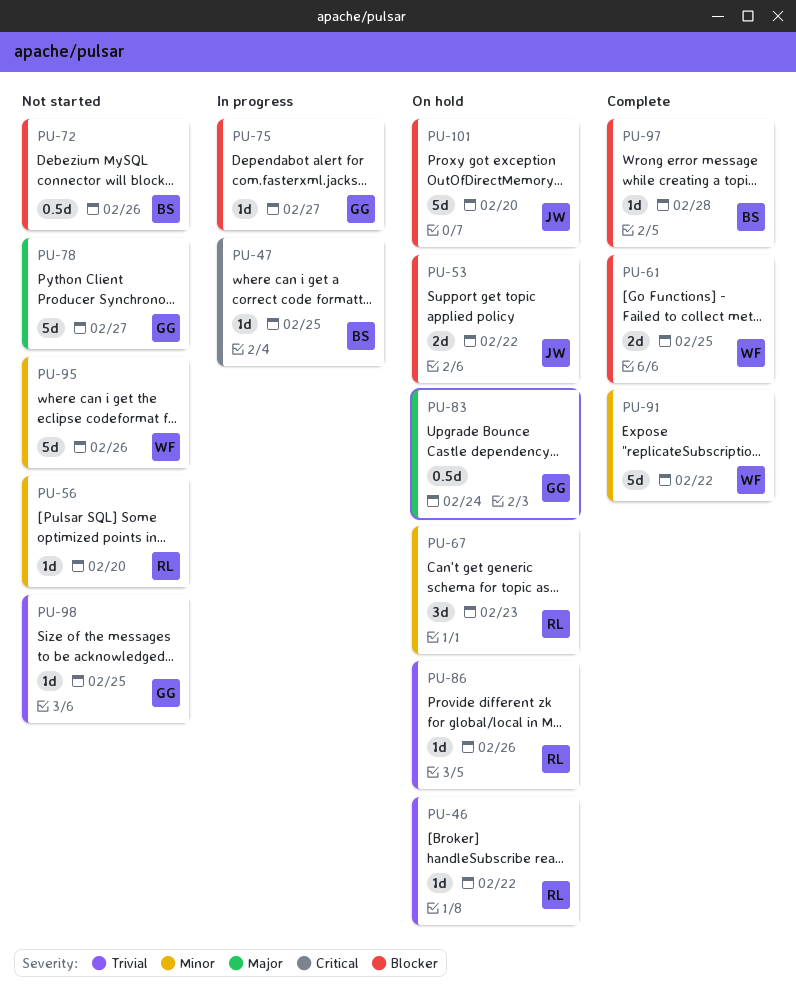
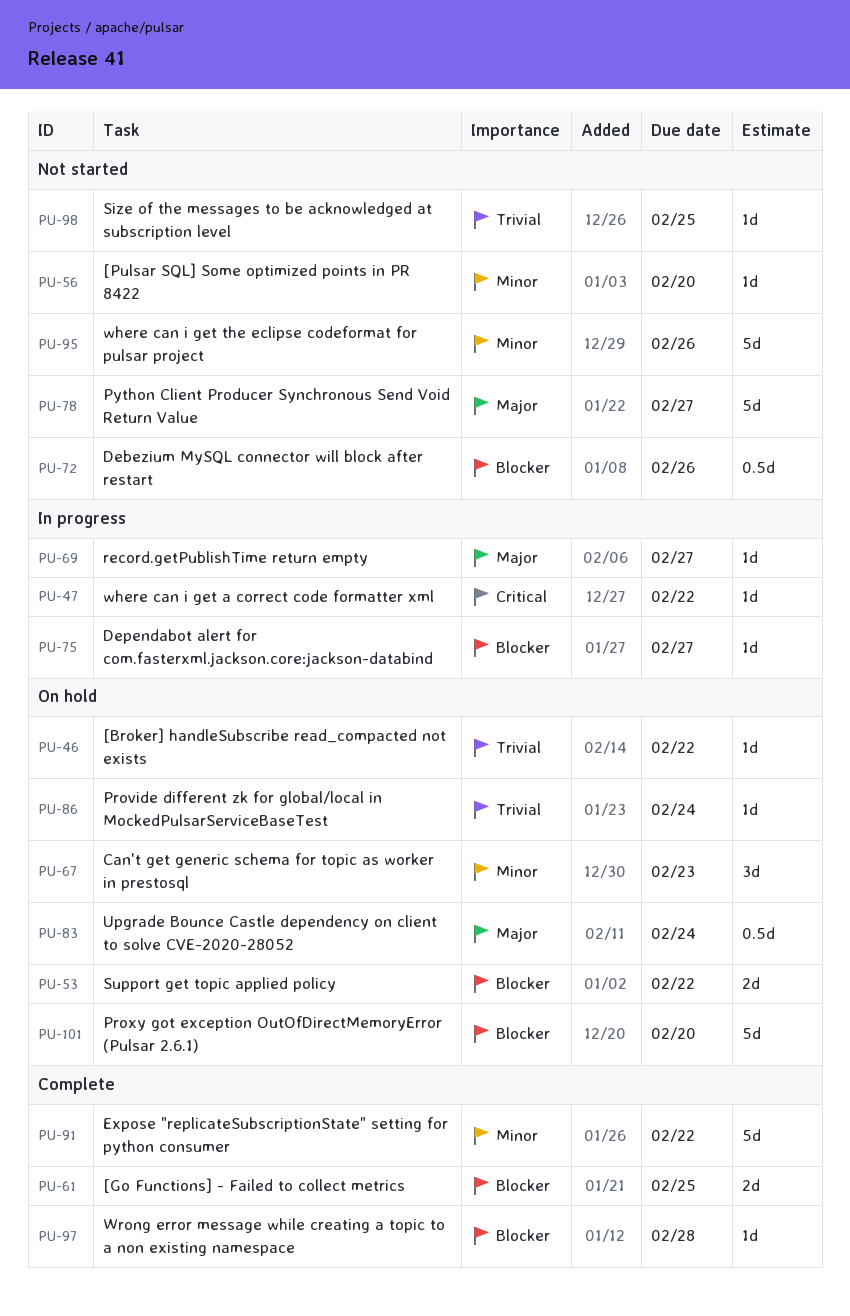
PU-47, due: Feb 25 -> Feb 22
PU-69: none -> present
PU-86, due: Feb 26 -> Feb 24

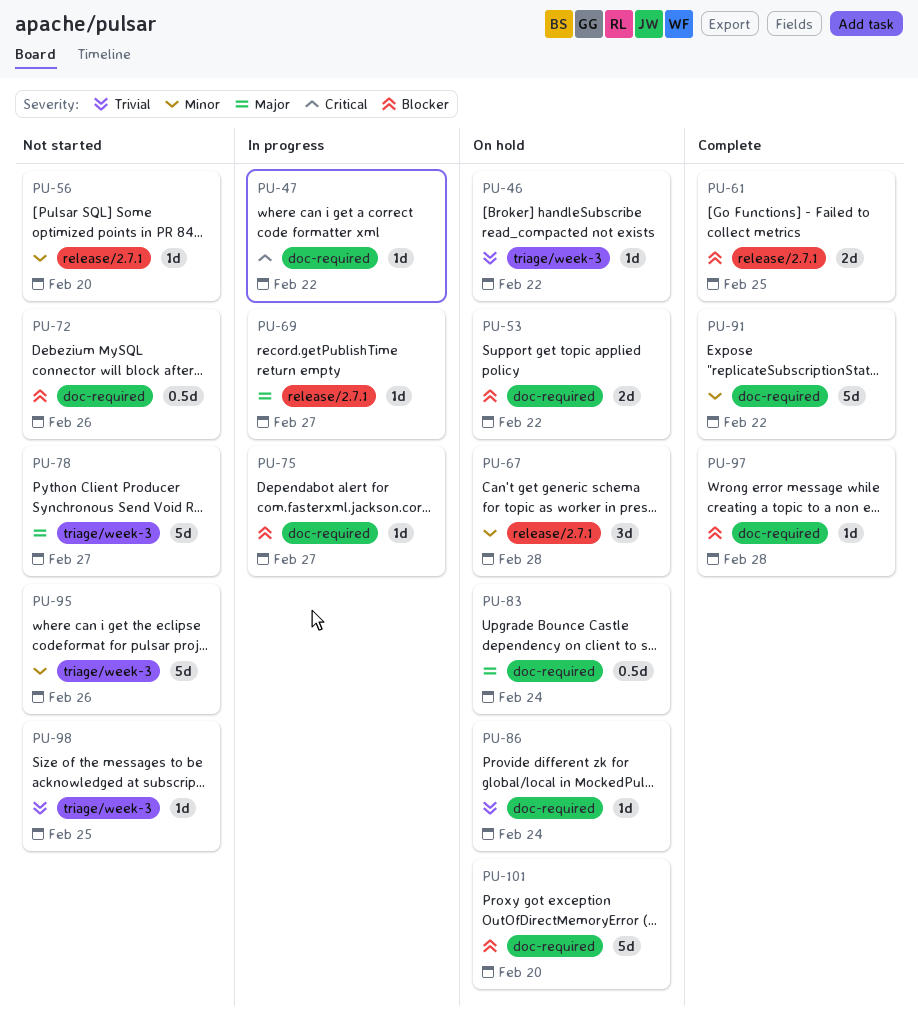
PU-67, due: Feb 23 -> Feb 28

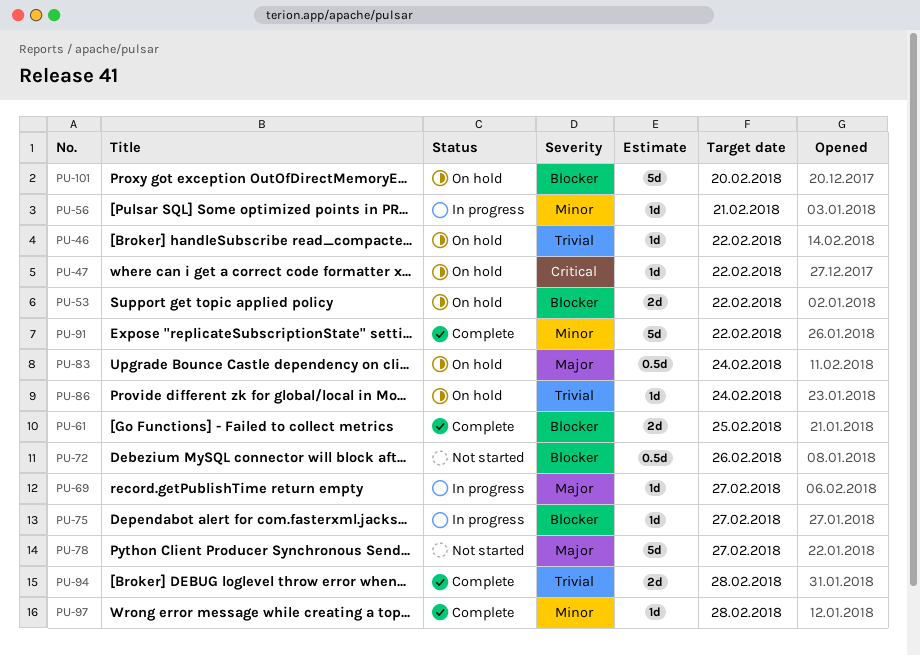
PU-47, status: In progress -> On hold
PU-56, status: Not started -> In progress
PU-56, due: Feb 20 -> Feb 21
PU-67: present -> none
PU-94: none -> present
PU-95: present -> none
PU-97, priority: Blocker -> Minor
PU-98: present -> none

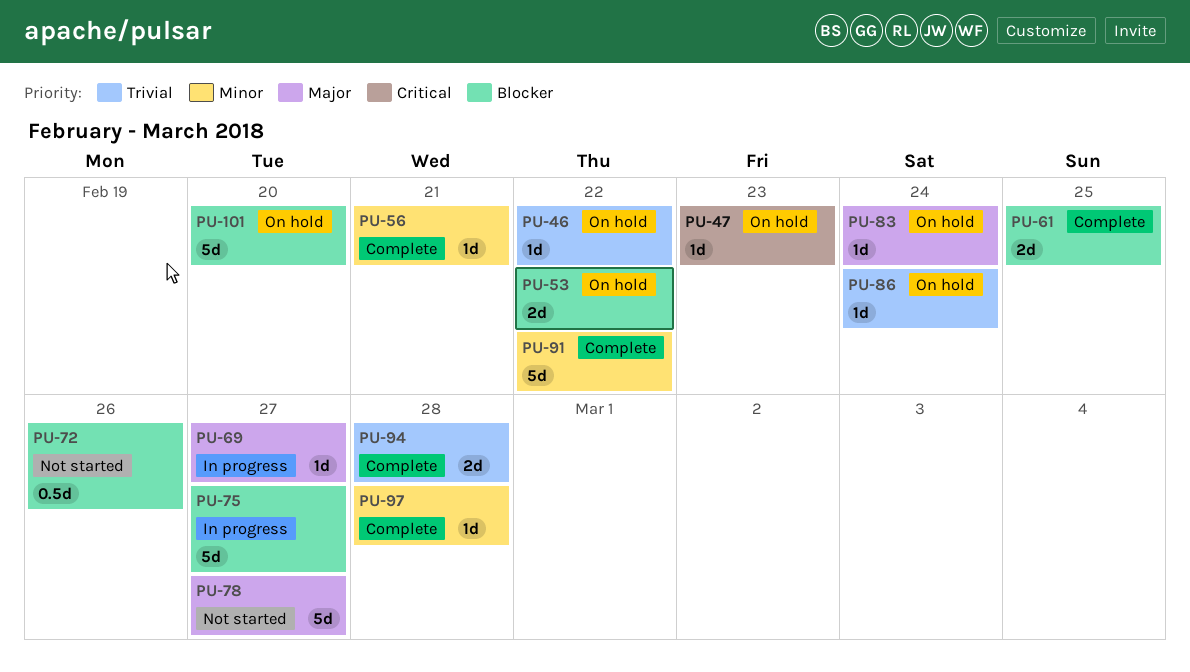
PU-47, due: Feb 22 -> Feb 23
PU-56, status: In progress -> Complete
PU-75, estimate: 1d -> 5d
PU-83, estimate: 0.5d -> 1d

